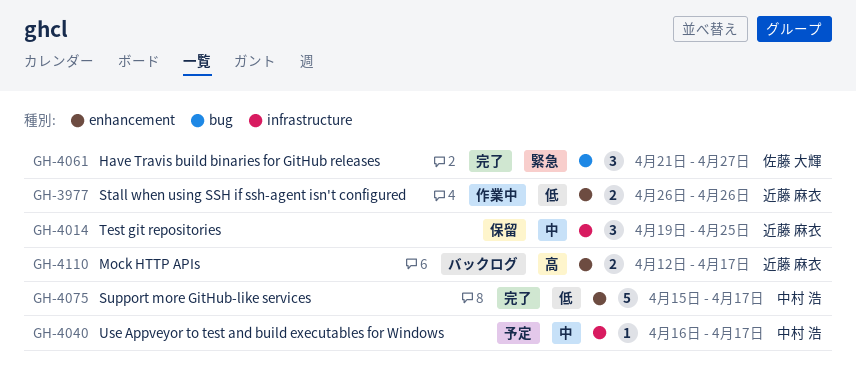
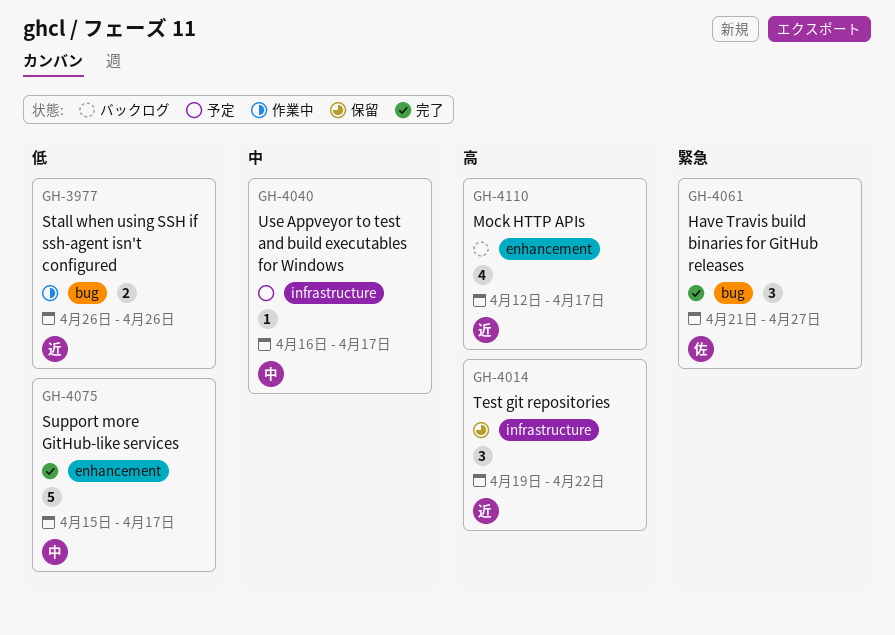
GH-3977, label: enhancement -> bug
GH-4014, priority: 中 -> 高
GH-4014, due: Apr 25 -> Apr 22
GH-4110, estimate: 2 -> 4

